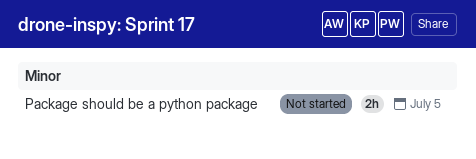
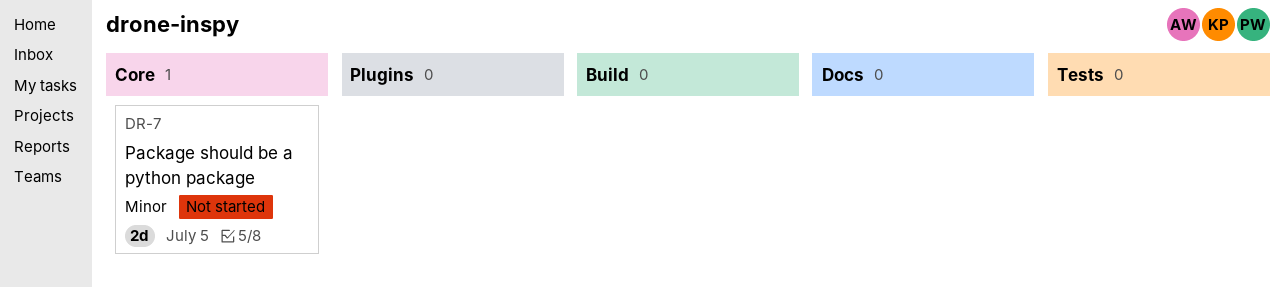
Package should be a python package, estimate: 2h -> 2d

